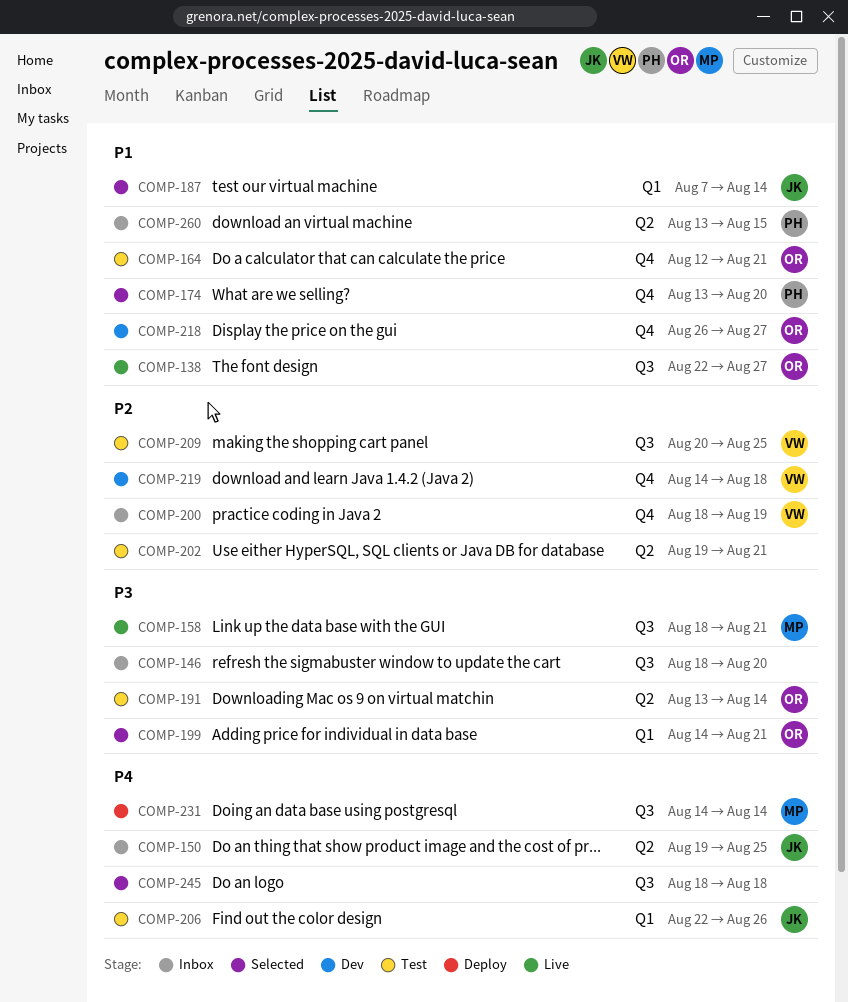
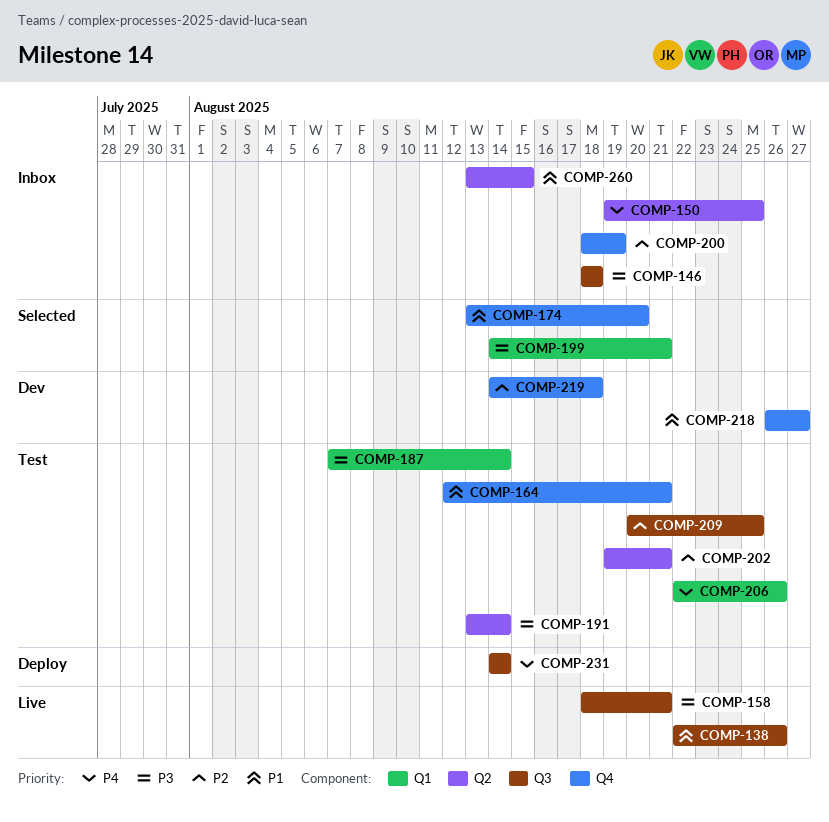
COMP-138, due: Aug 27 -> Aug 26
COMP-146, due: Aug 20 -> Aug 18
COMP-187, status: Selected -> Test
COMP-187, priority: P1 -> P3
COMP-245: present -> none

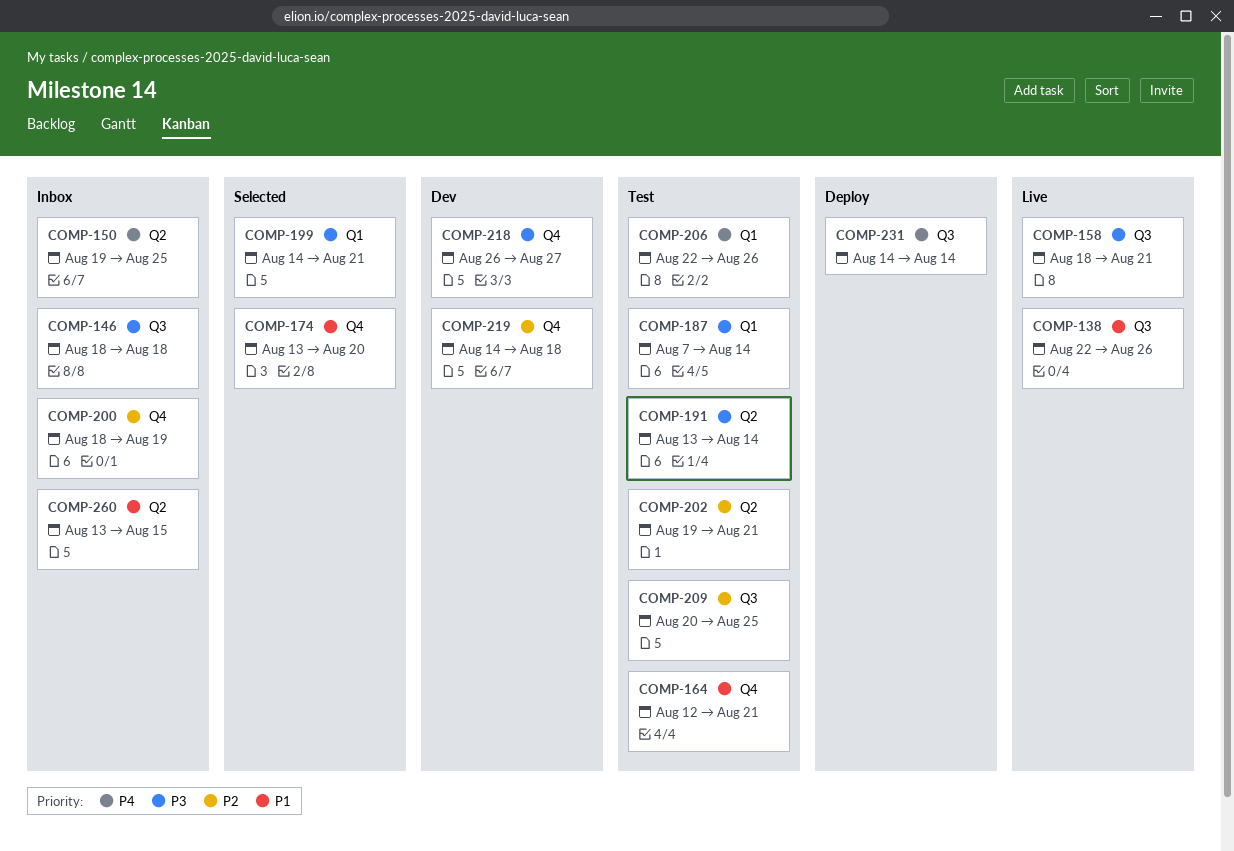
COMP-218, priority: P1 -> P3

